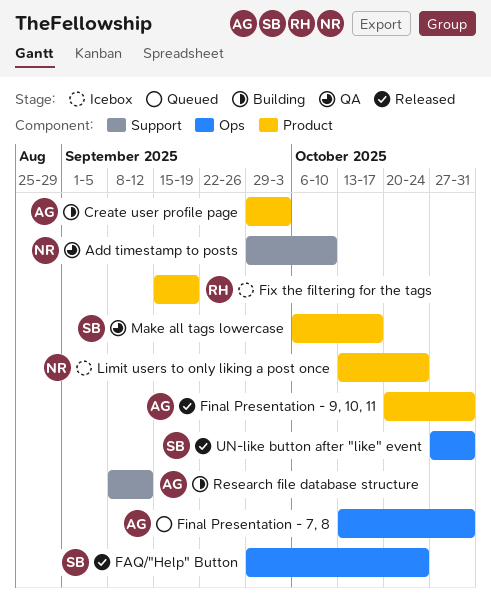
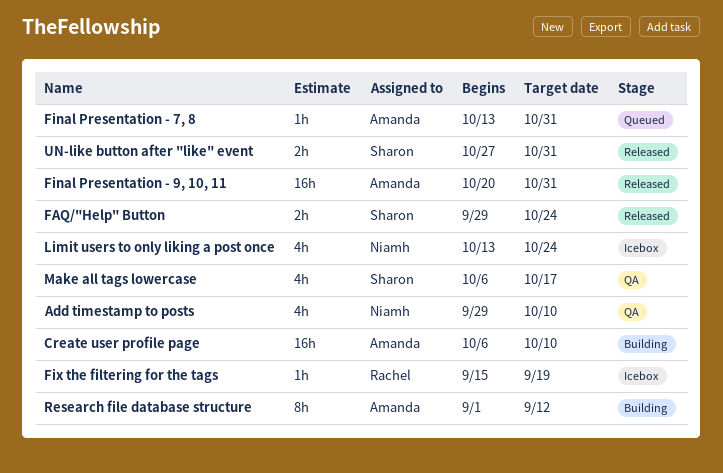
Create user profile page, start: Sep 29 -> Oct 6
Create user profile page, due: Oct 3 -> Oct 10
Research file database structure, start: Sep 8 -> Sep 1

